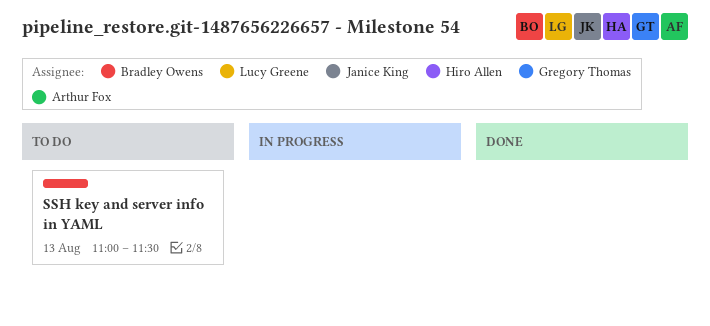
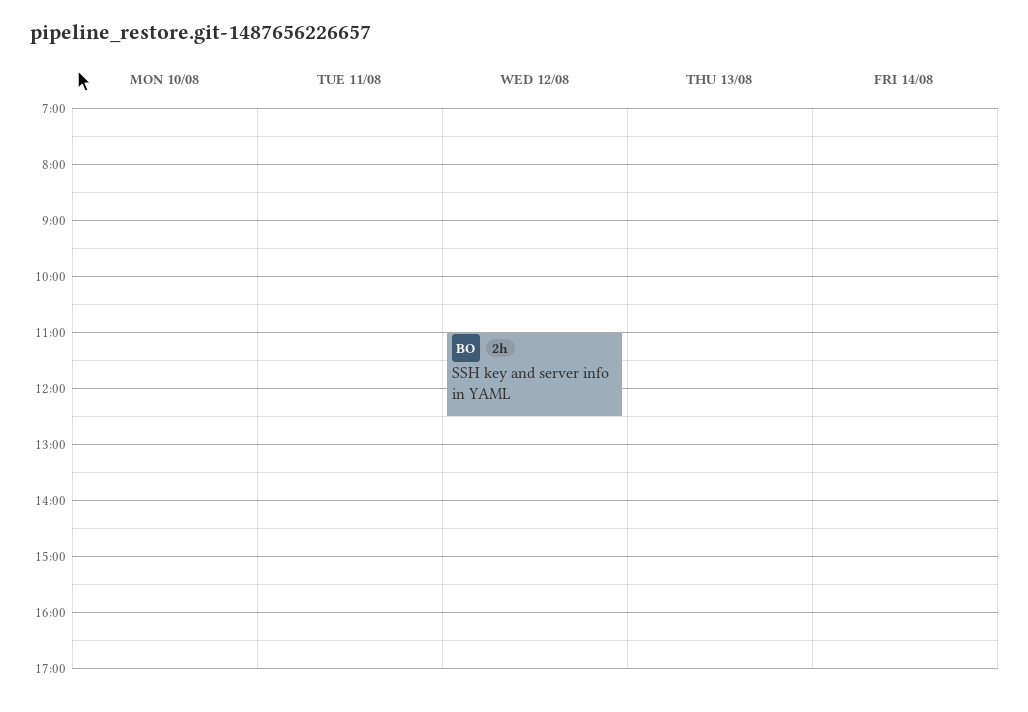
SSH key and server info in YAML, day: Aug 13 -> Aug 12
SSH key and server info in YAML, ends: 11:30 -> 12:30

